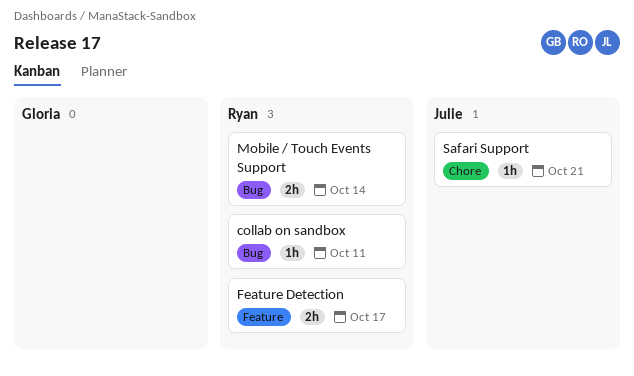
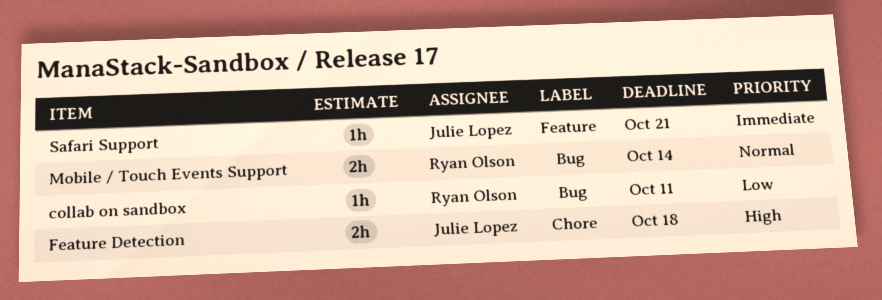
Feature Detection, owner: Ryan Olson -> Julie Lopez
Feature Detection, label: Feature -> Chore
Feature Detection, due: Oct 17 -> Oct 18
Safari Support, label: Chore -> Feature

